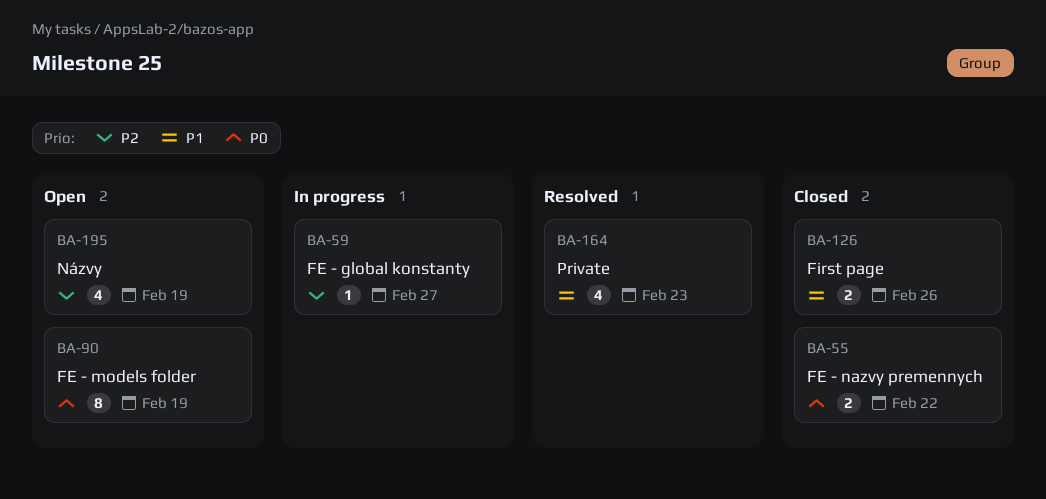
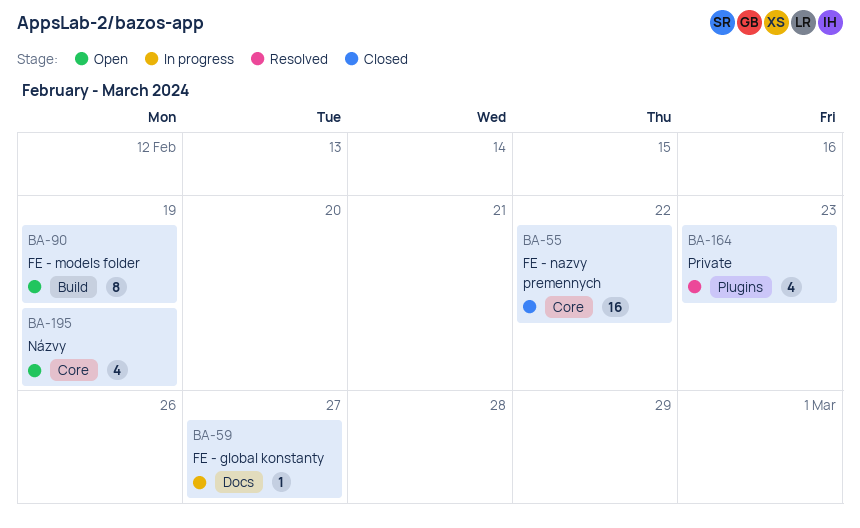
BA-55, estimate: 2 -> 16
BA-126: present -> none

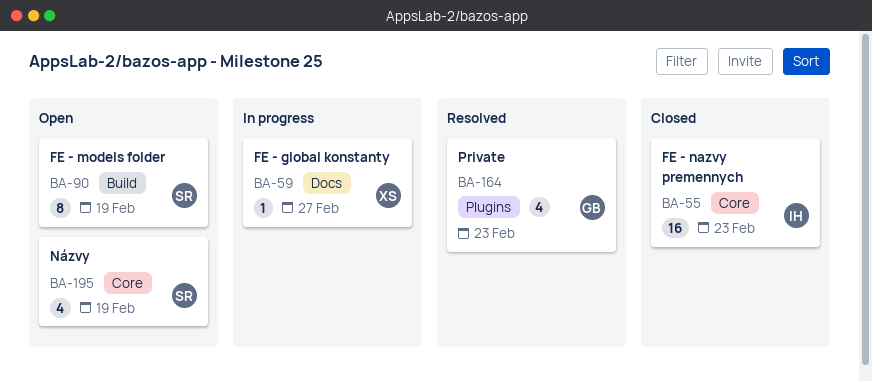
BA-55, due: Feb 22 -> Feb 23

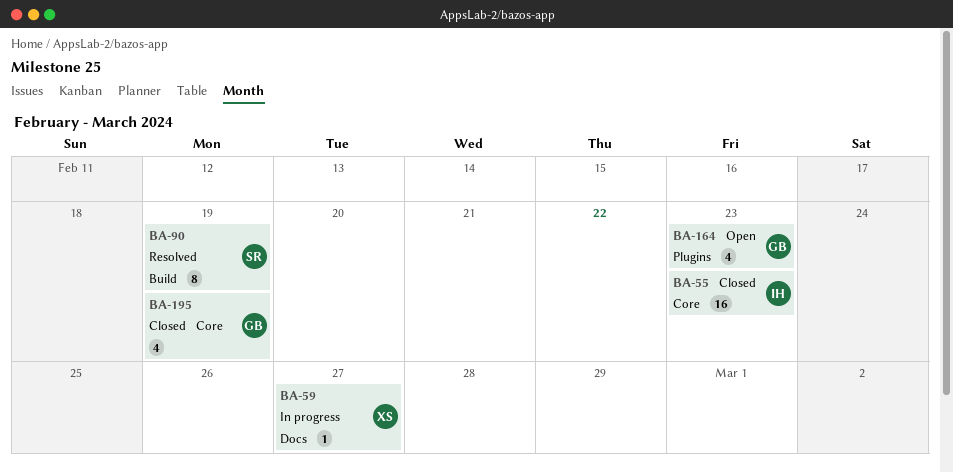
BA-90, status: Open -> Resolved
BA-164, status: Resolved -> Open
BA-195, status: Open -> Closed
BA-195, owner: SR -> GB

